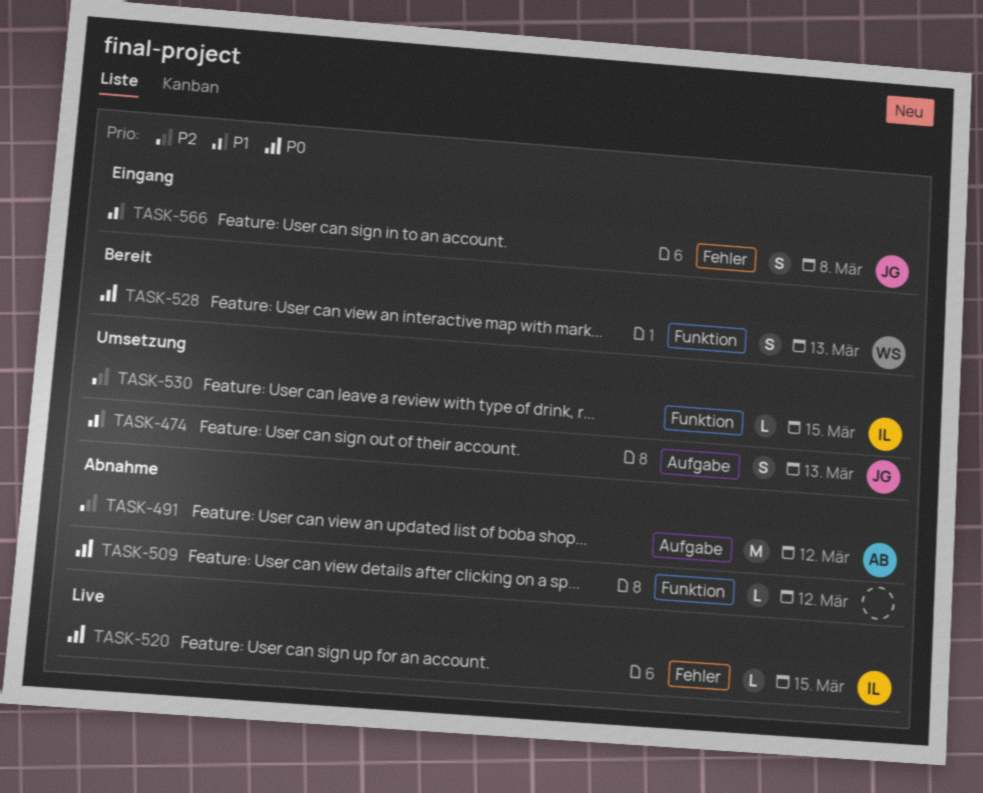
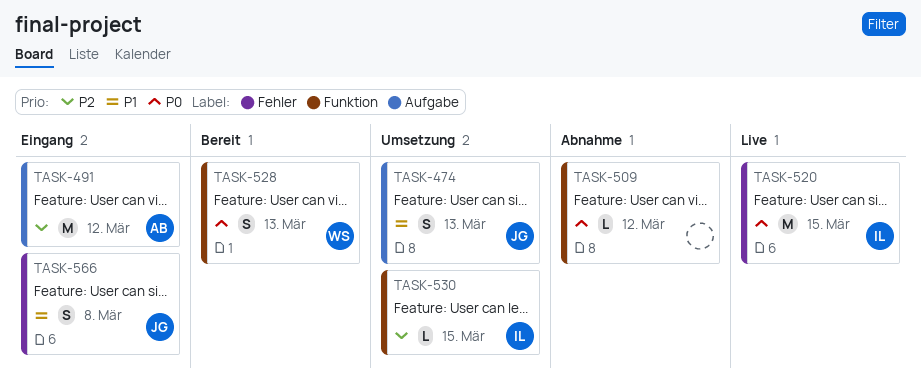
TASK-491, status: Abnahme -> Eingang
TASK-520, estimate: L -> M

